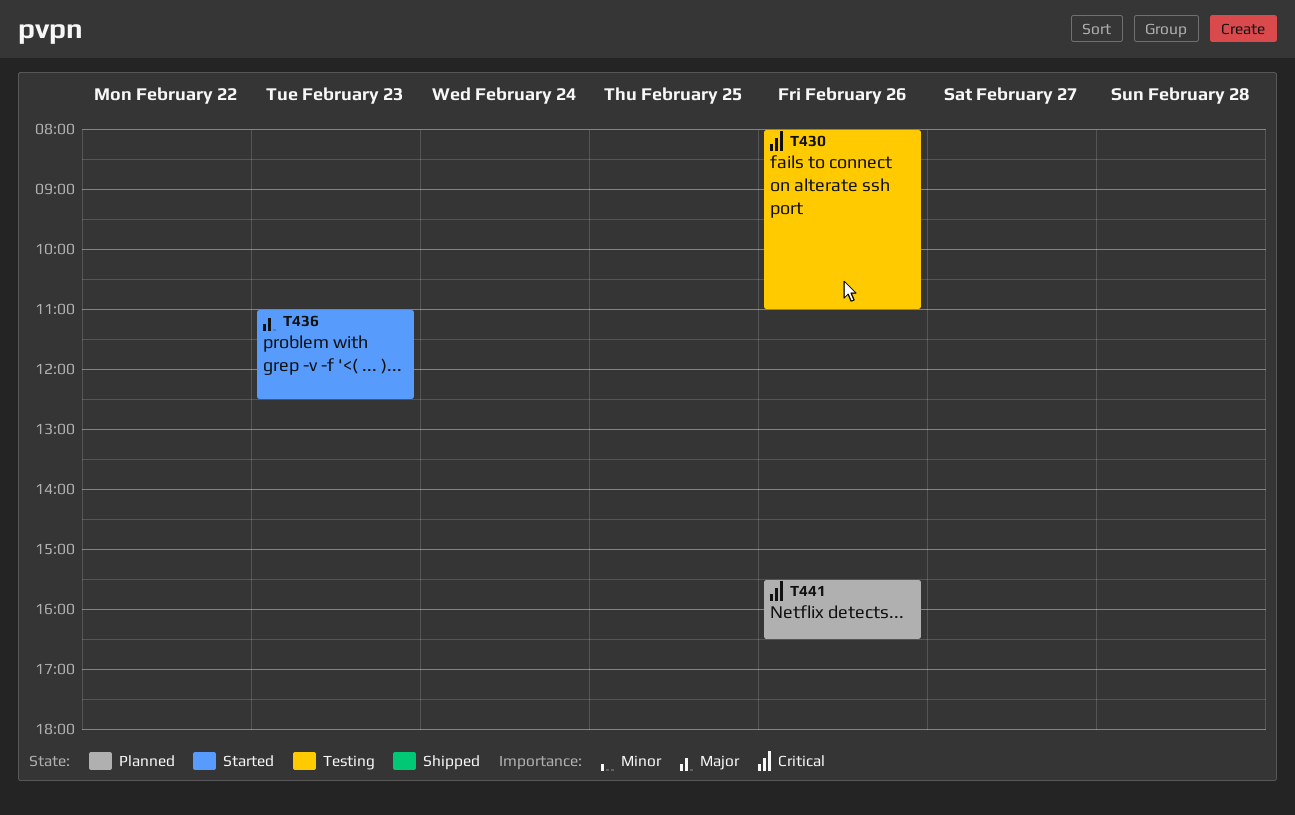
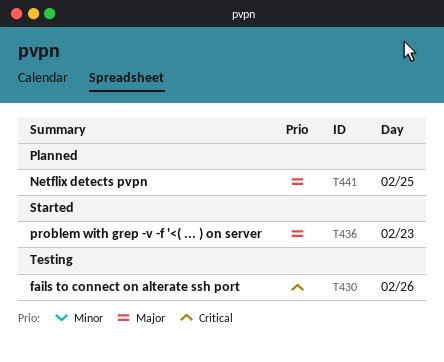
T441, priority: Critical -> Major
T441, day: Feb 26 -> Feb 25

